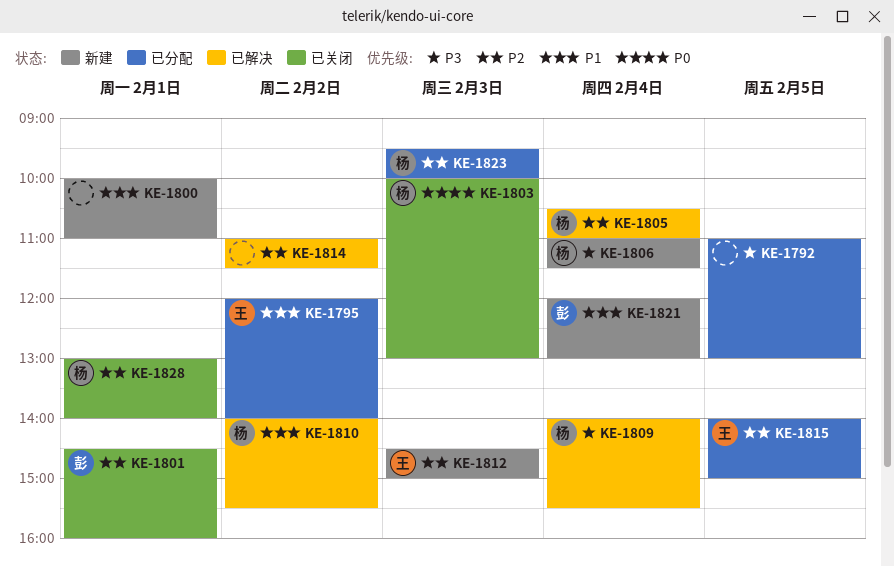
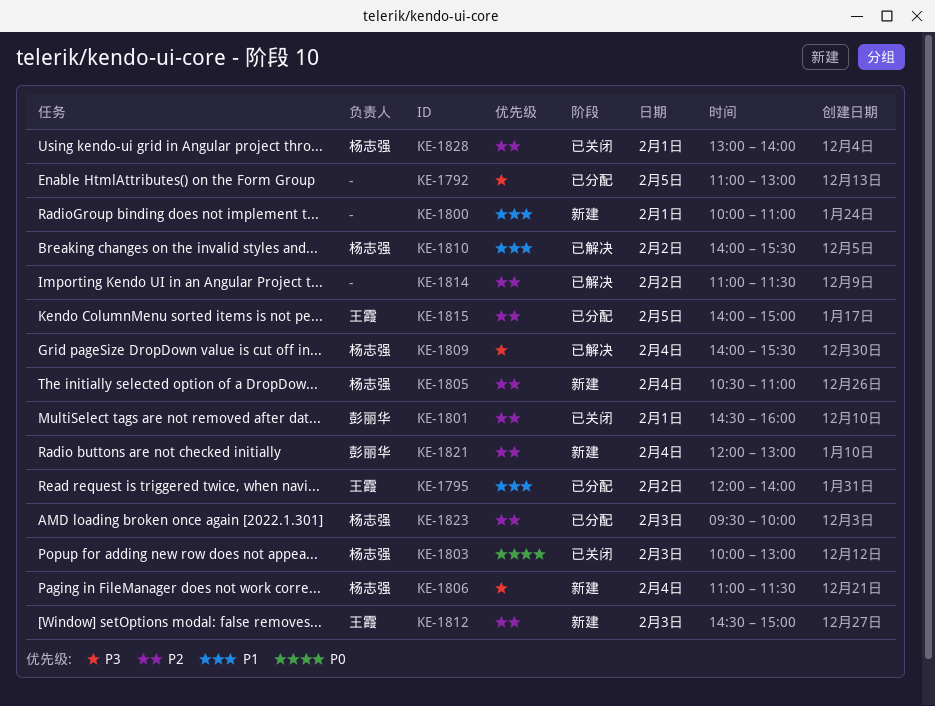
KE-1805, status: 已解决 -> 新建
KE-1821, priority: P1 -> P2

